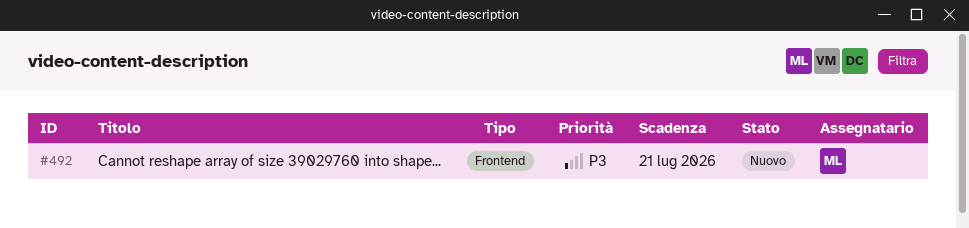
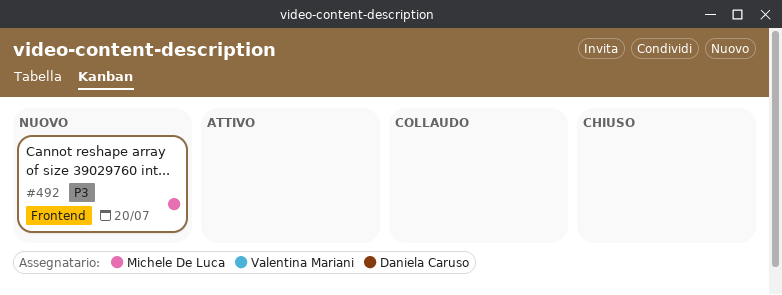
#492, due: Jul 21 -> Jul 20

